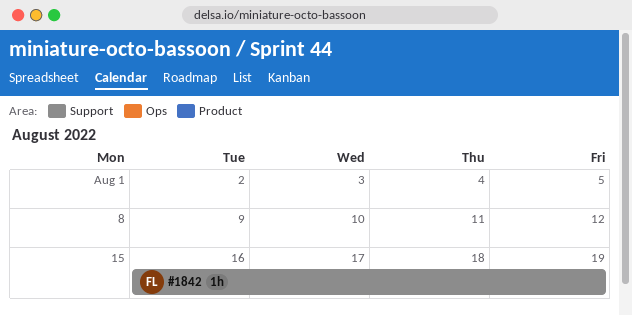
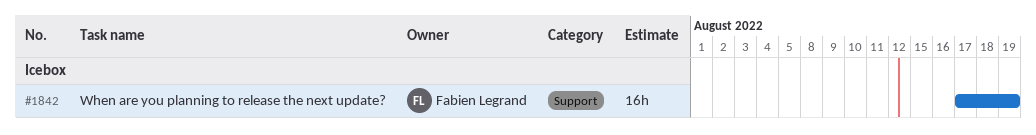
#1842, estimate: 1h -> 16h
#1842, start: Aug 16 -> Aug 17

